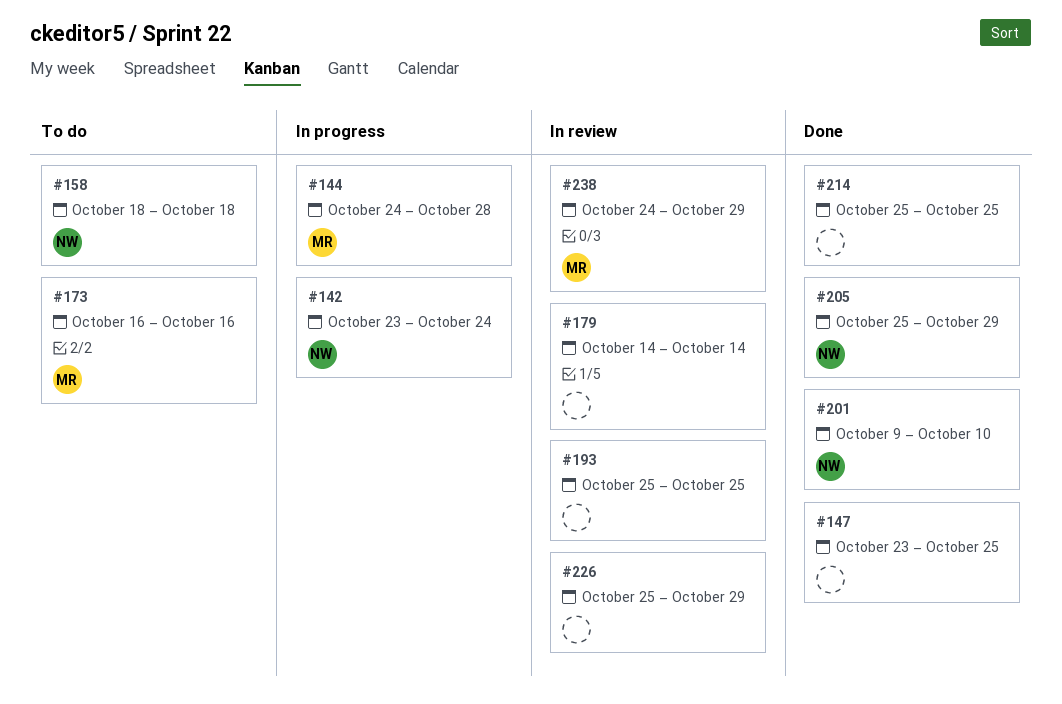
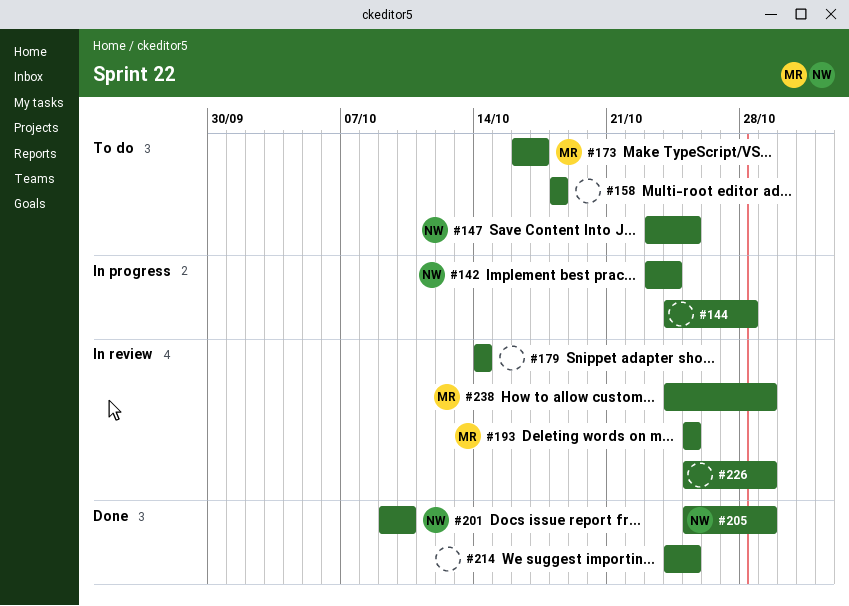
#144, owner: MR -> none
#147, status: Done -> To do
#147, owner: none -> NW
#158, owner: NW -> none
#173, due: Oct 16 -> Oct 17
#193, owner: none -> MR
#214, start: Oct 25 -> Oct 24

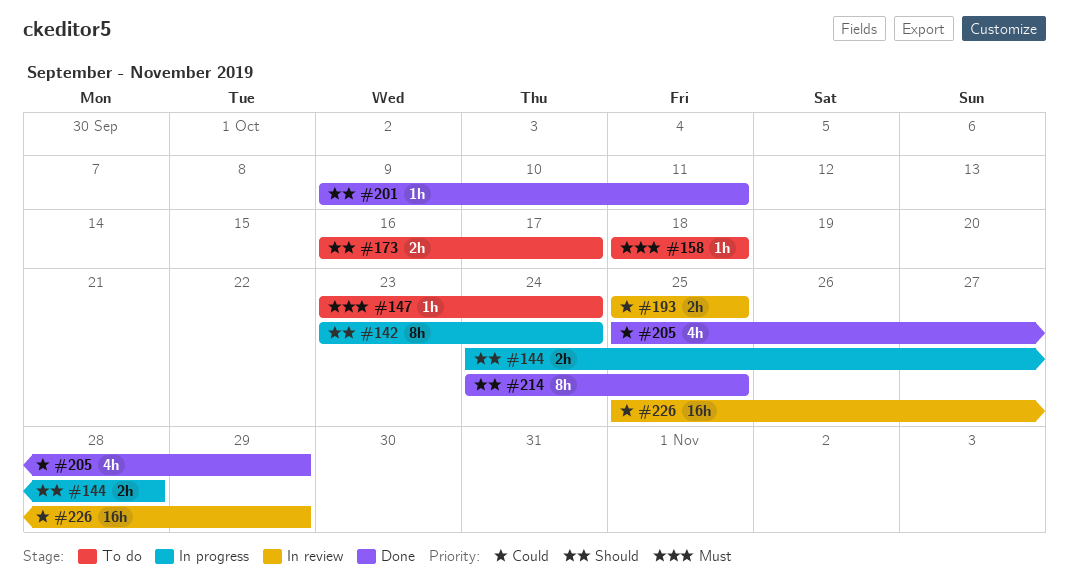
#147, due: Oct 25 -> Oct 24
#179: present -> none
#201, due: Oct 10 -> Oct 11
#238: present -> none

